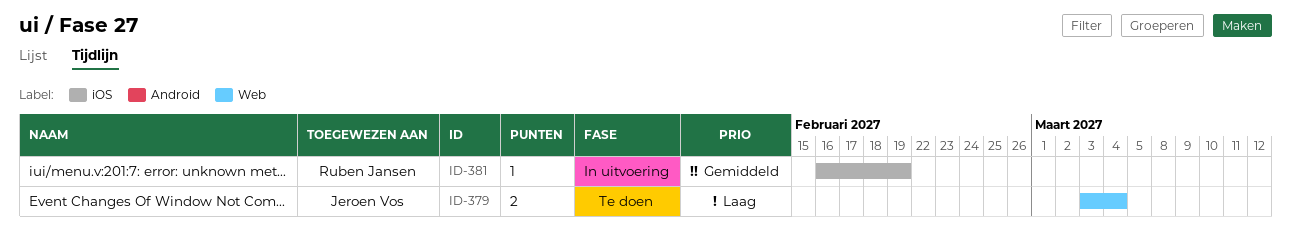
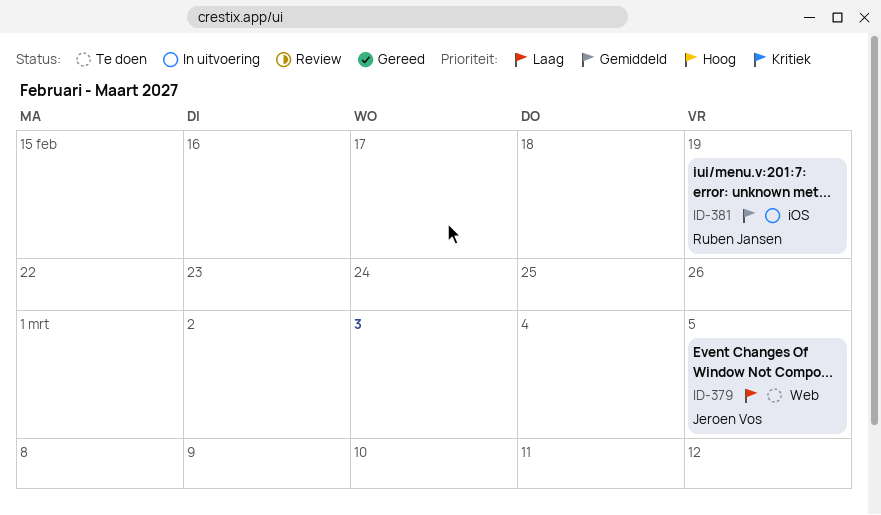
ID-379, due: Mar 4 -> Mar 5

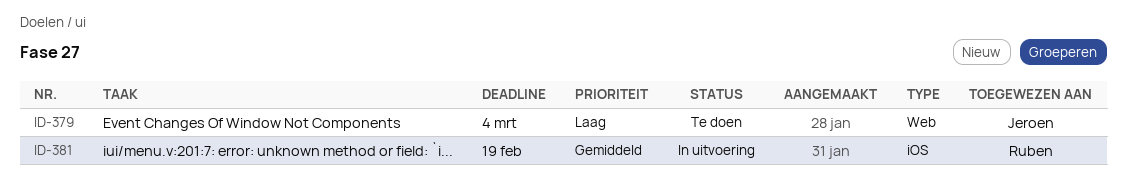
ID-379, due: Mar 5 -> Mar 4

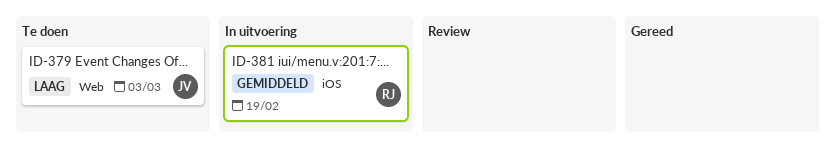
ID-379, due: Mar 4 -> Mar 3

